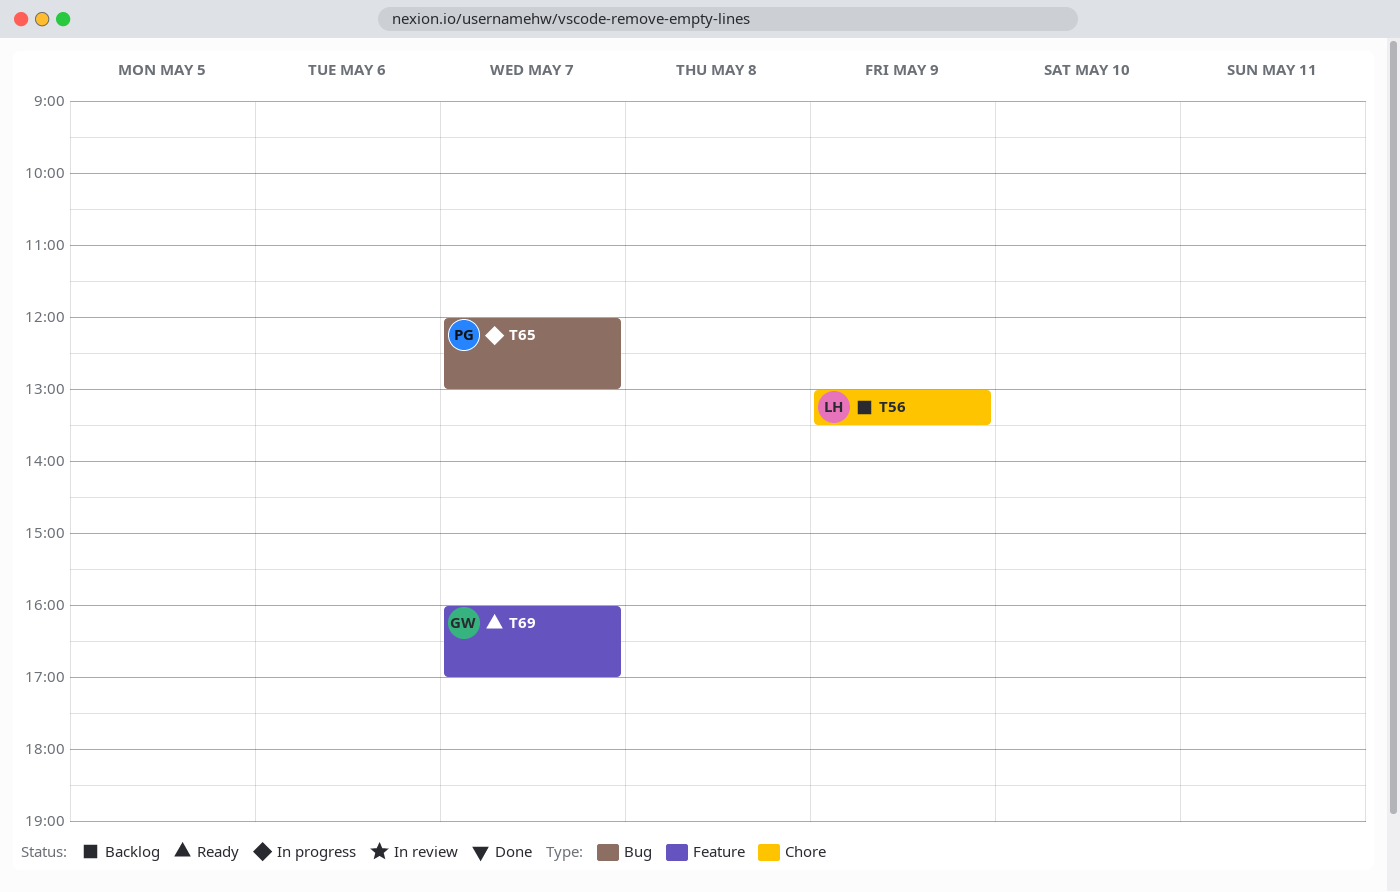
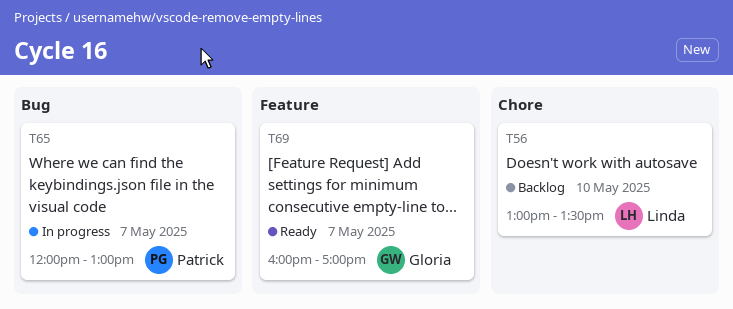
T56, day: May 9 -> May 10

